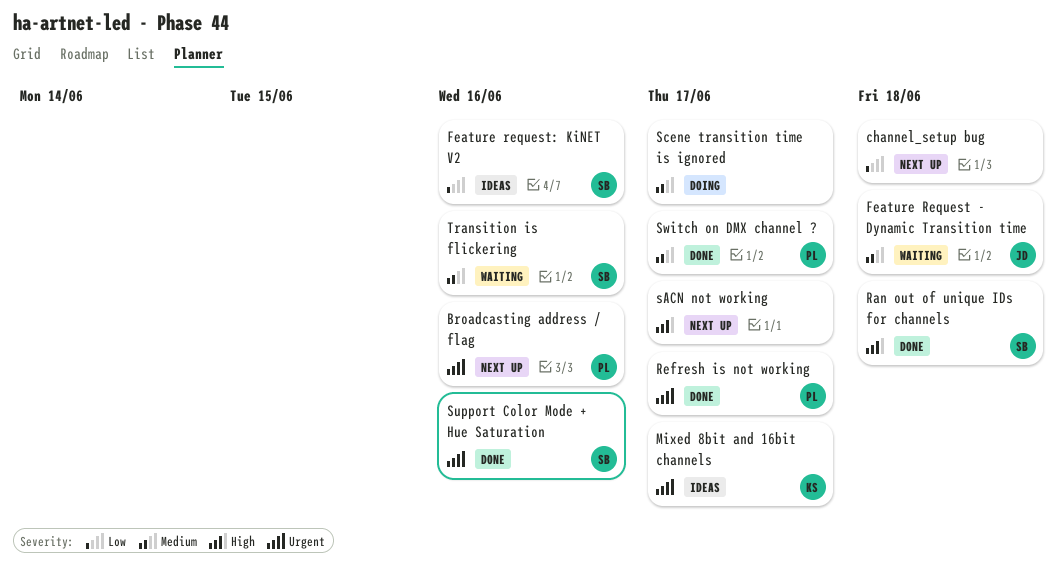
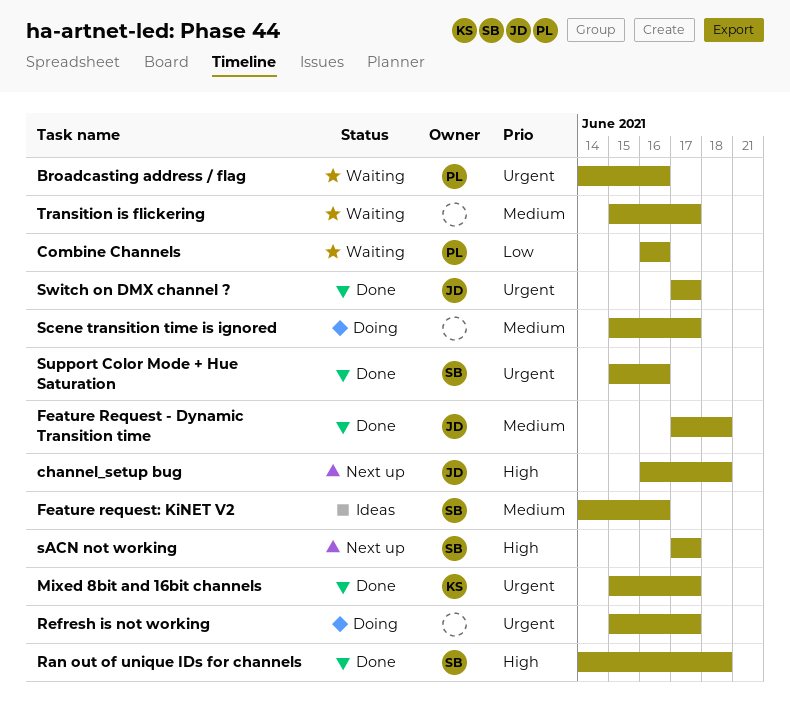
Broadcasting address / flag, status: Next up -> Waiting
channel_setup bug, owner: none -> JD
channel_setup bug, priority: Low -> High
Combine Channels: none -> present
Feature Request - Dynamic Transition time, status: Waiting -> Done
Feature request: KiNET V2, priority: Low -> Medium
Mixed 8bit and 16bit channels, status: Ideas -> Done
Refresh is not working, status: Done -> Doing
Refresh is not working, owner: PL -> none
sACN not working, owner: none -> SB
Switch on DMX channel ?, owner: PL -> JD
Switch on DMX channel ?, priority: Medium -> Urgent
Transition is flickering, owner: SB -> none
Transition is flickering, due: Jun 16 -> Jun 17

